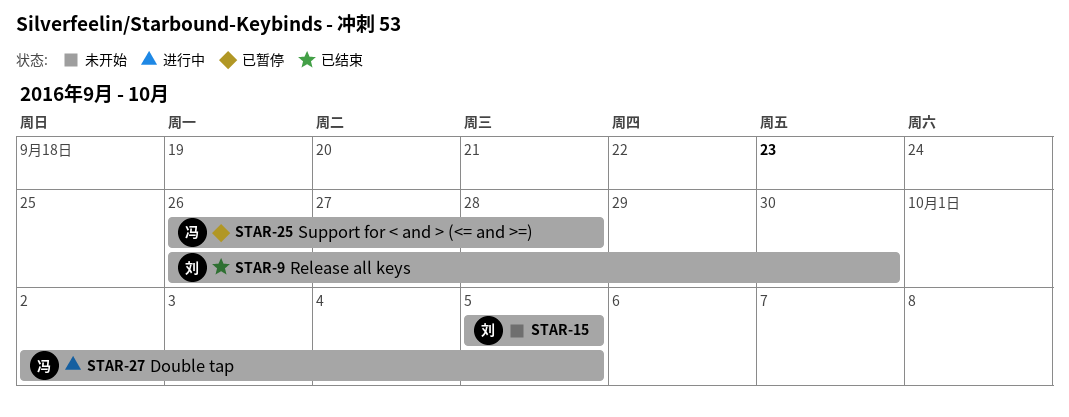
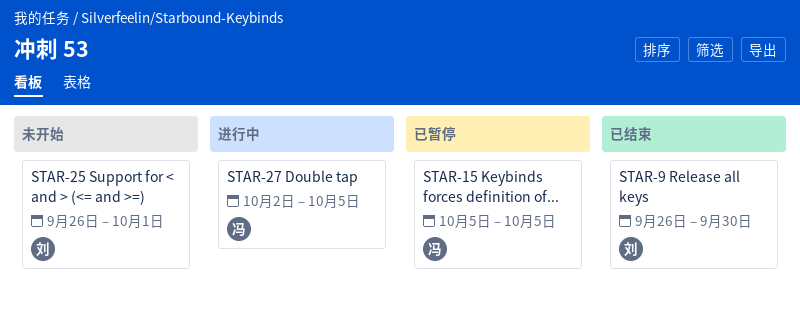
STAR-15, status: 未开始 -> 已暂停
STAR-15, owner: 刘 -> 冯
STAR-25, status: 已暂停 -> 未开始
STAR-25, owner: 冯 -> 刘
STAR-25, due: Sep 28 -> Oct 1

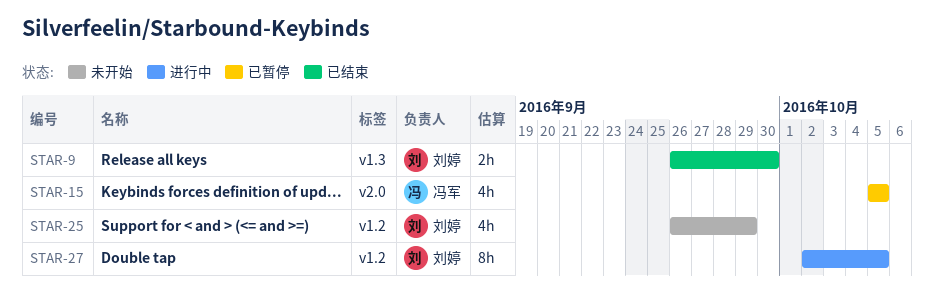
STAR-25, due: Oct 1 -> Sep 29
STAR-27, owner: 冯军 -> 刘婷

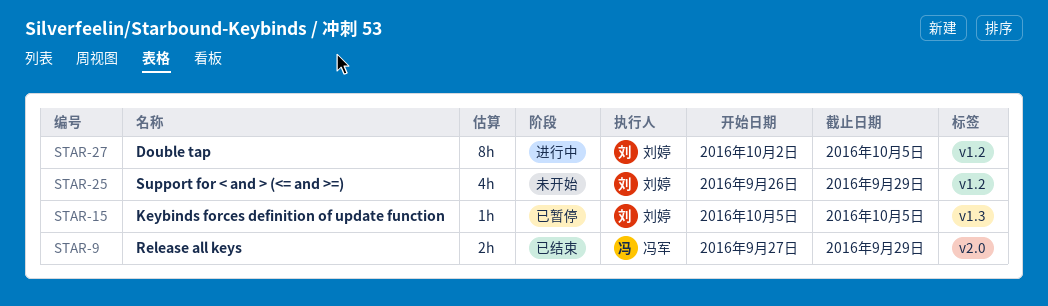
STAR-9, owner: 刘婷 -> 冯军
STAR-9, label: v1.3 -> v2.0
STAR-9, start: Sep 26 -> Sep 27
STAR-9, due: Sep 30 -> Sep 29
STAR-15, owner: 冯军 -> 刘婷
STAR-15, label: v2.0 -> v1.3
STAR-15, estimate: 4h -> 1h

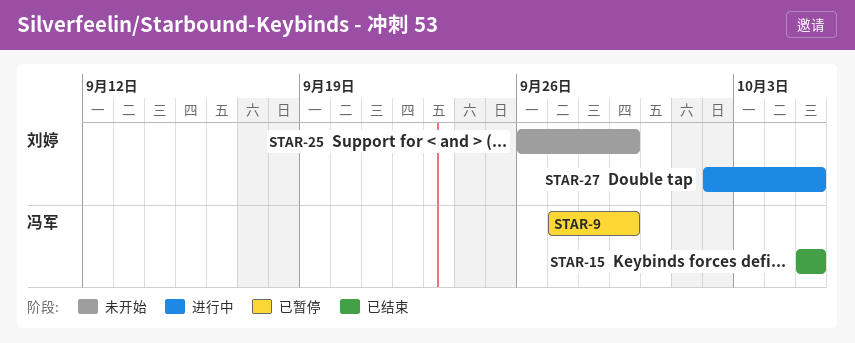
STAR-9, status: 已结束 -> 已暂停
STAR-15, status: 已暂停 -> 已结束
STAR-15, owner: 刘婷 -> 冯军

